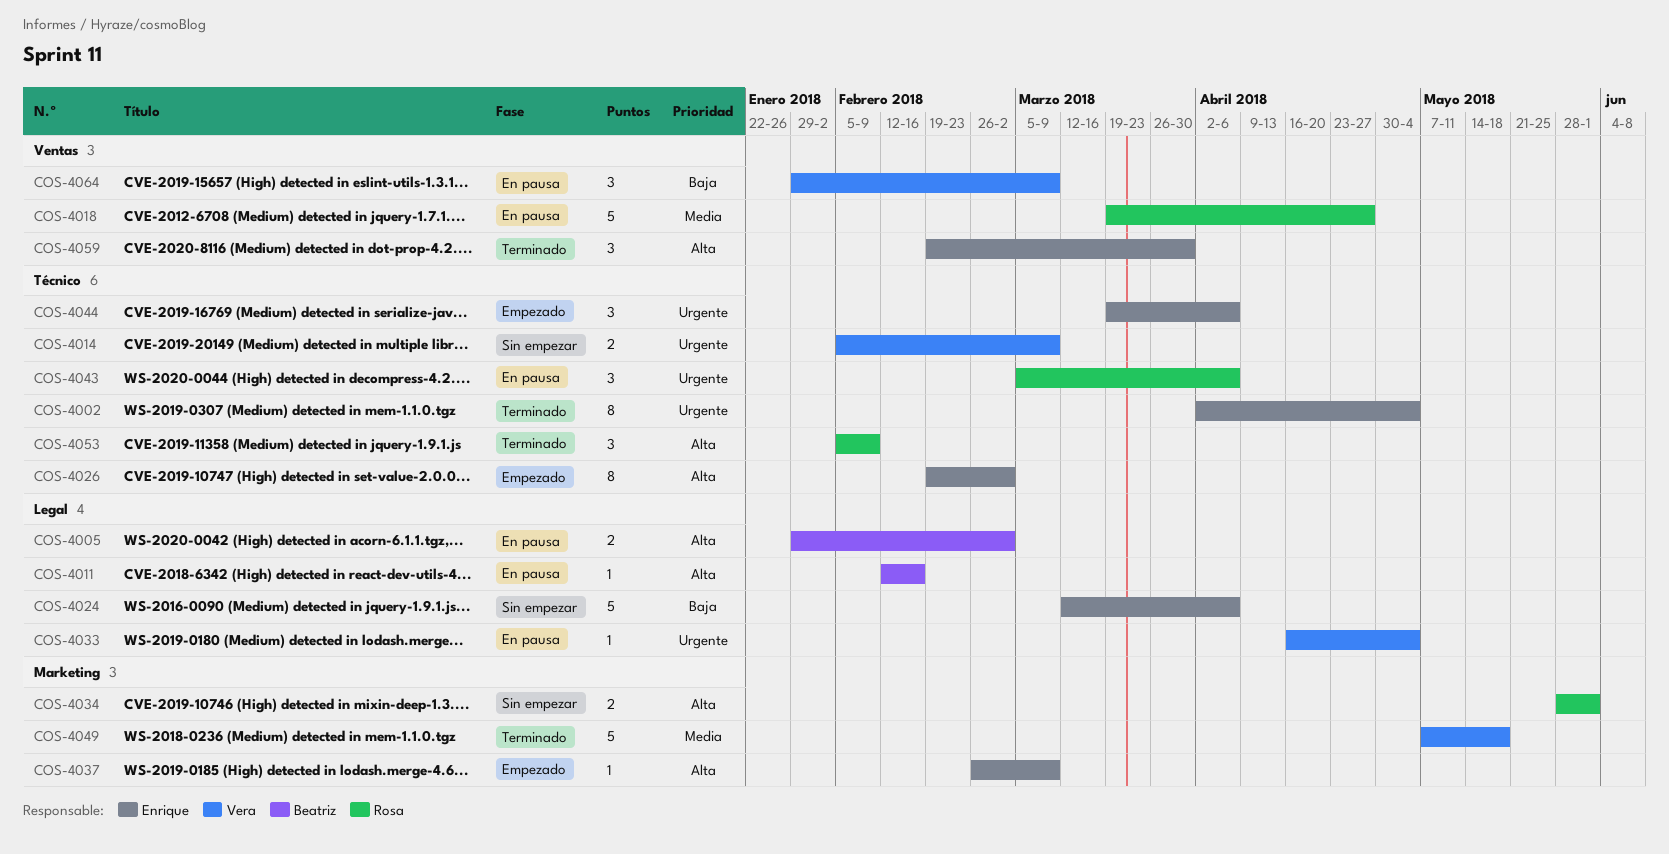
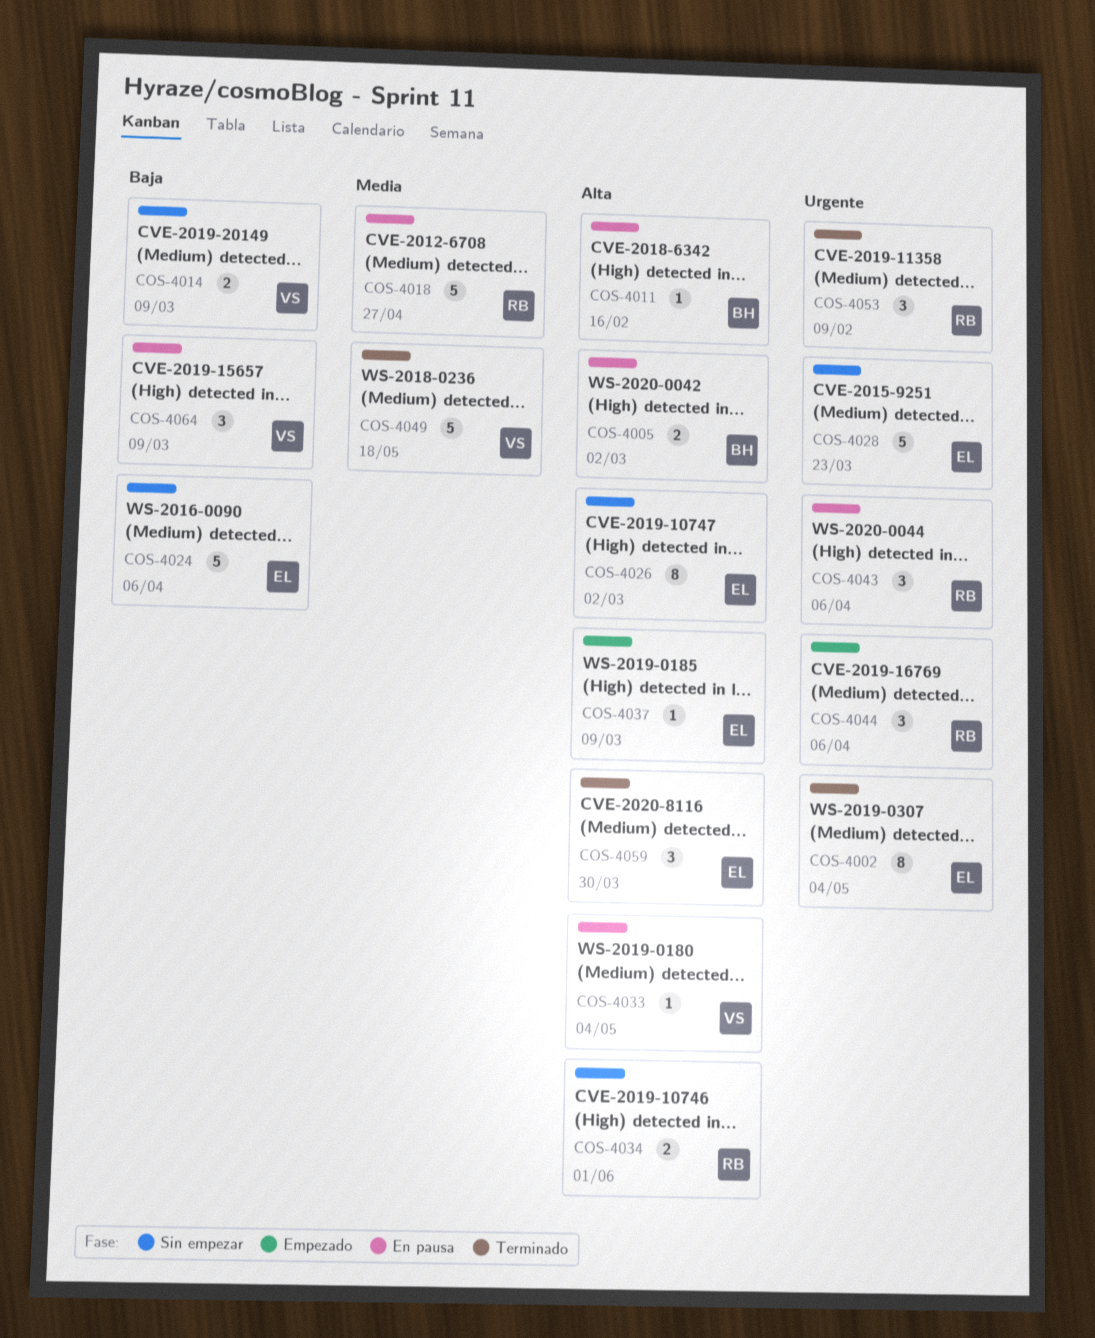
COS-4014, priority: Urgente -> Baja
COS-4026, status: Empezado -> Sin empezar
COS-4028: none -> present
COS-4033, priority: Urgente -> Alta
COS-4044, owner: Enrique -> Rosa
COS-4053, priority: Alta -> Urgente

